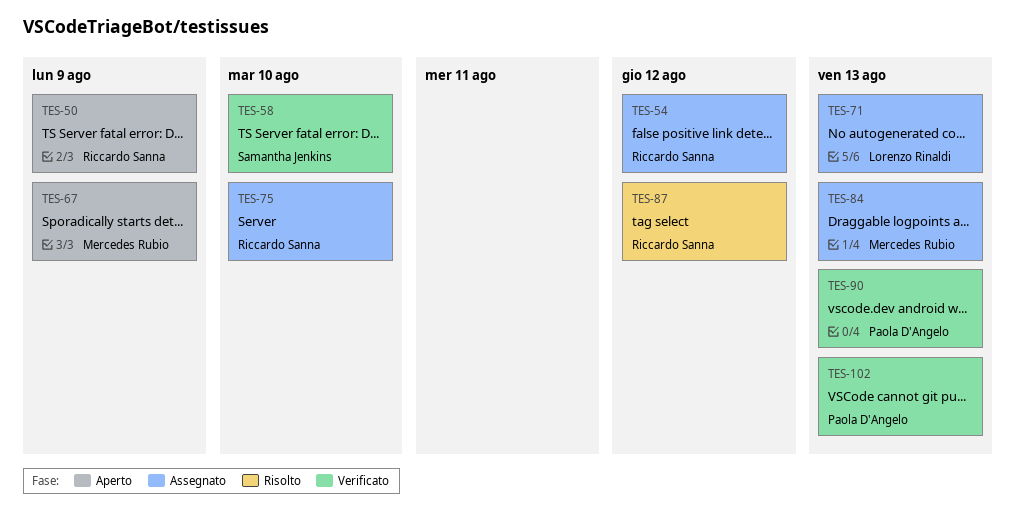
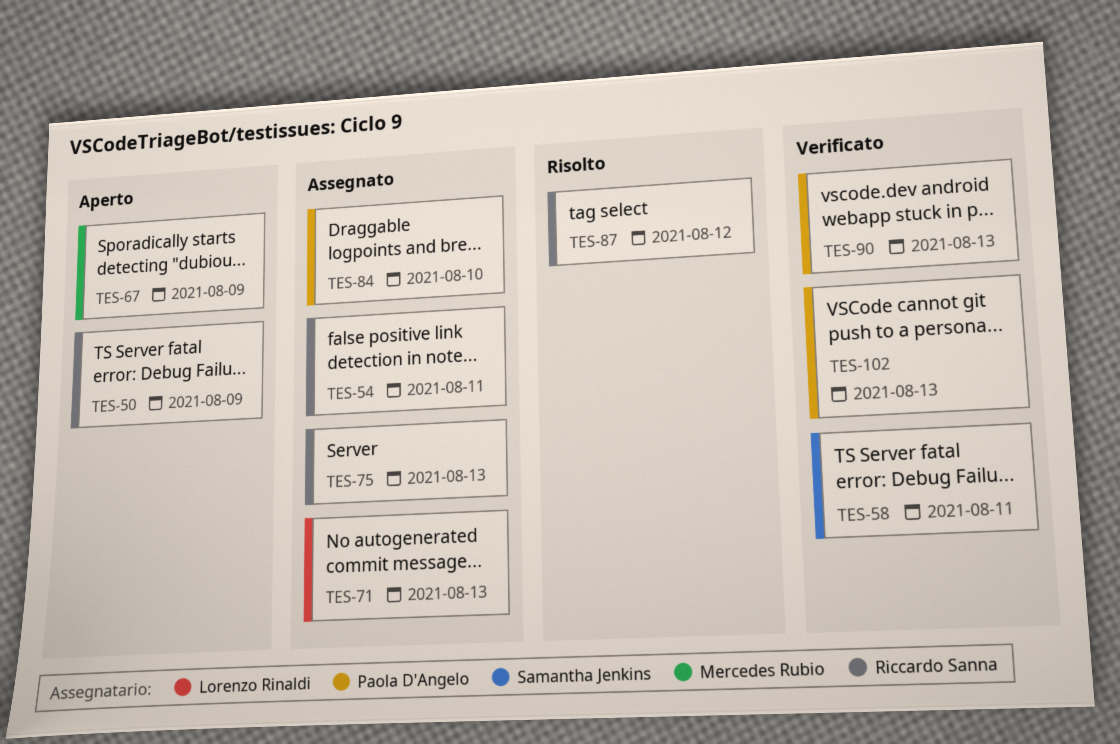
TES-54, due: Aug 12 -> Aug 11
TES-58, due: Aug 10 -> Aug 11
TES-75, due: Aug 10 -> Aug 13
TES-84, owner: Mercedes Rubio -> Paola D'Angelo
TES-84, due: Aug 13 -> Aug 10

